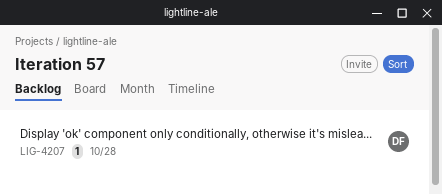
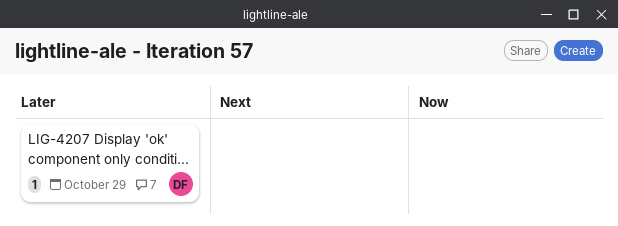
LIG-4207, due: Oct 28 -> Oct 29

